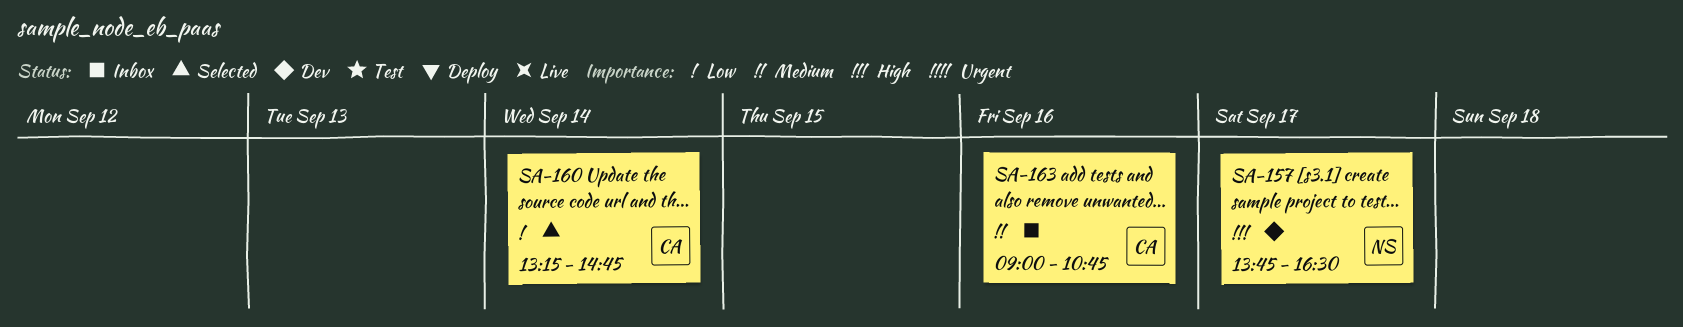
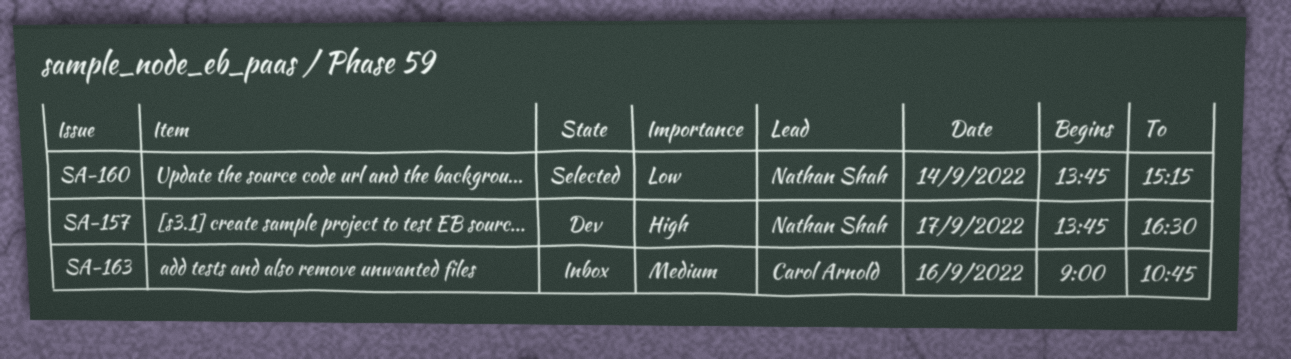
SA-160, owner: Carol Arnold -> Nathan Shah
SA-160, begins: 13:15 -> 13:45
SA-160, ends: 14:45 -> 15:15

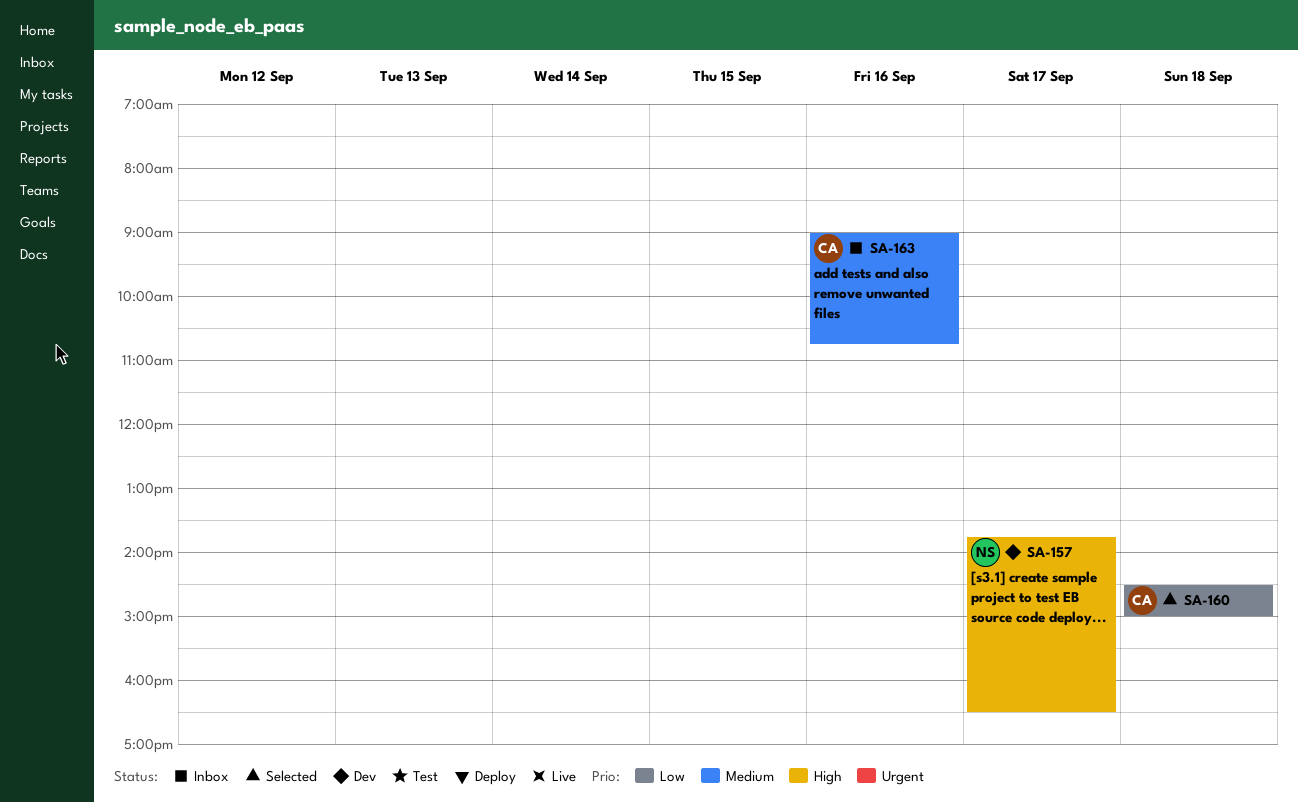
SA-160, owner: Nathan Shah -> Carol Arnold
SA-160, day: Sep 14 -> Sep 18
SA-160, begins: 13:45 -> 14:30
SA-160, ends: 15:15 -> 15:00

